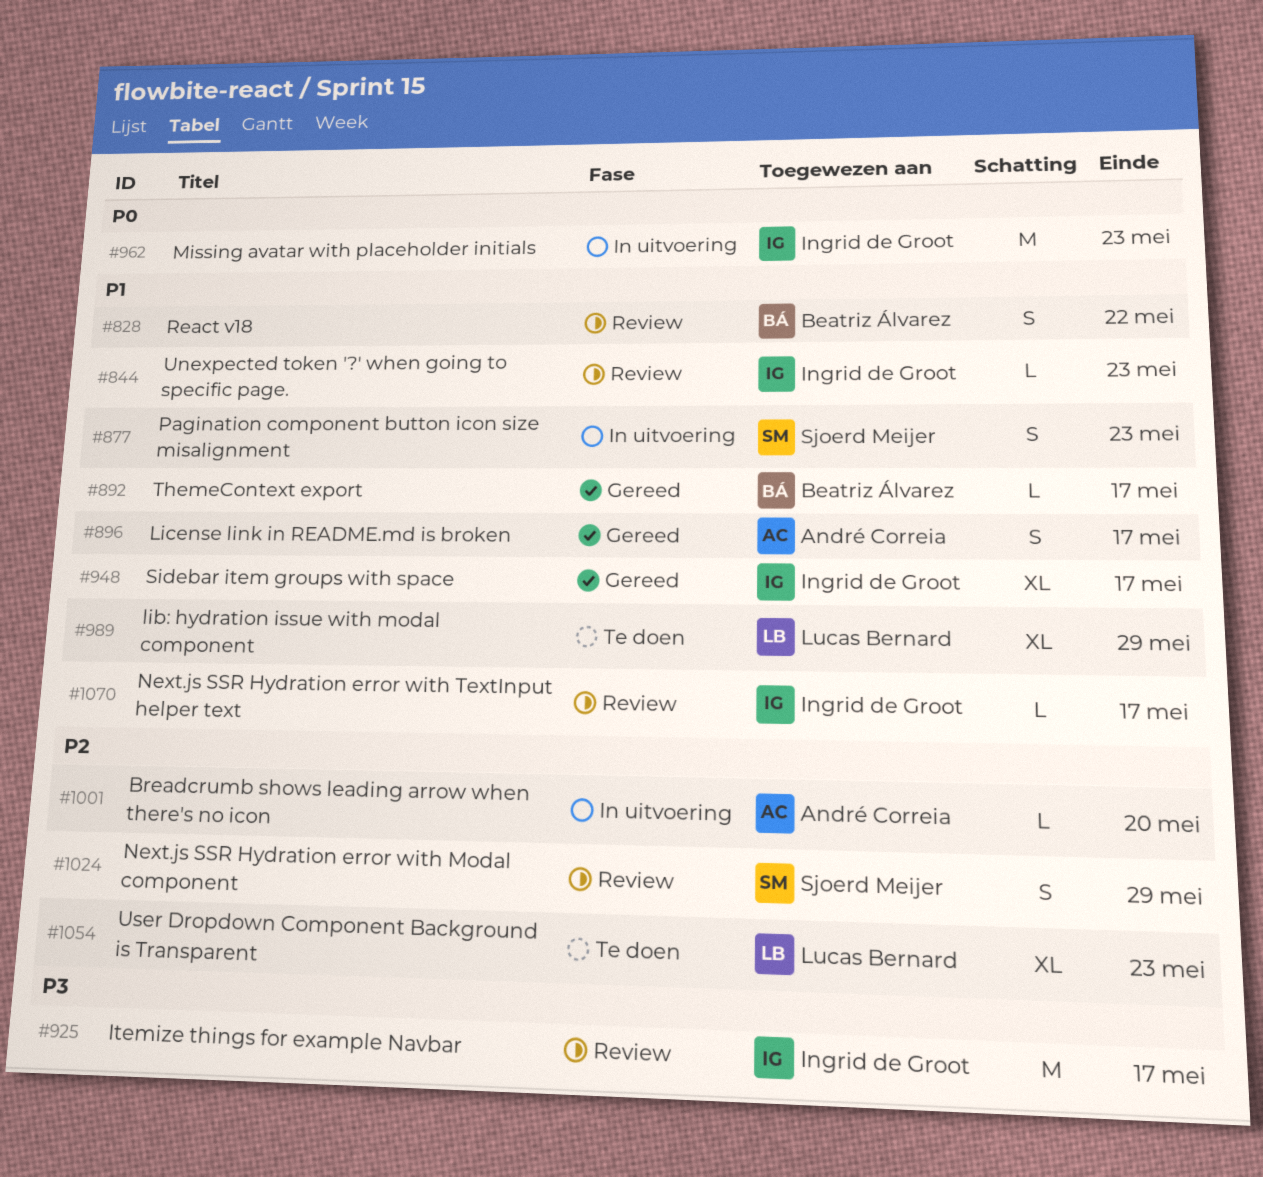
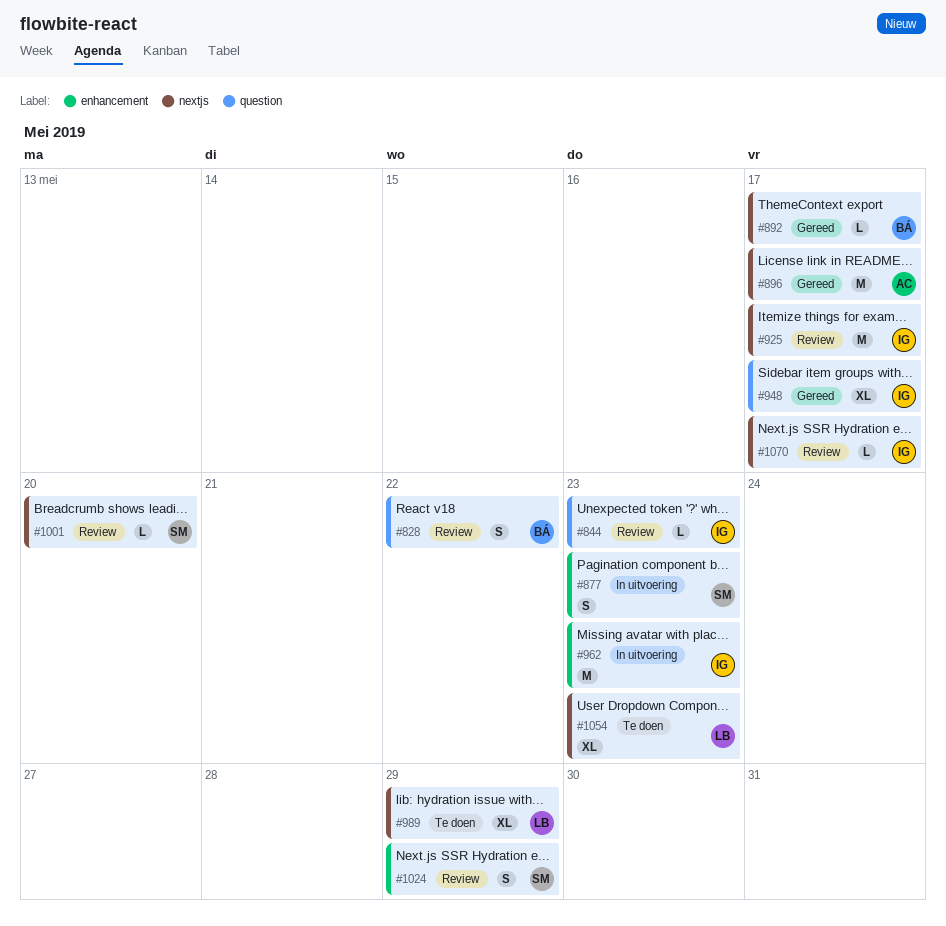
#896, estimate: S -> M
#1001, status: In uitvoering -> Review
#1001, owner: André Correia -> Sjoerd Meijer

